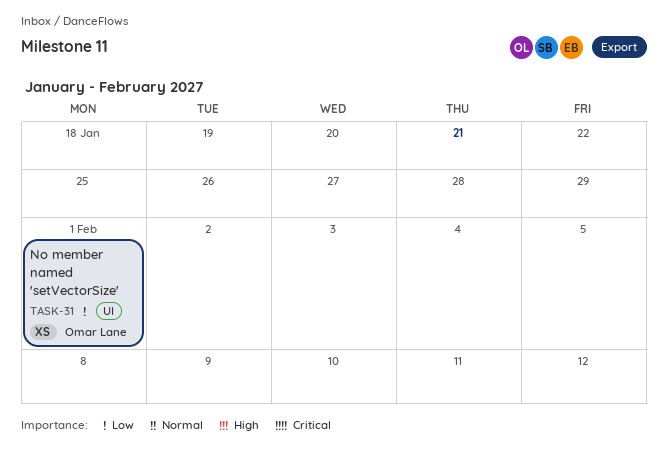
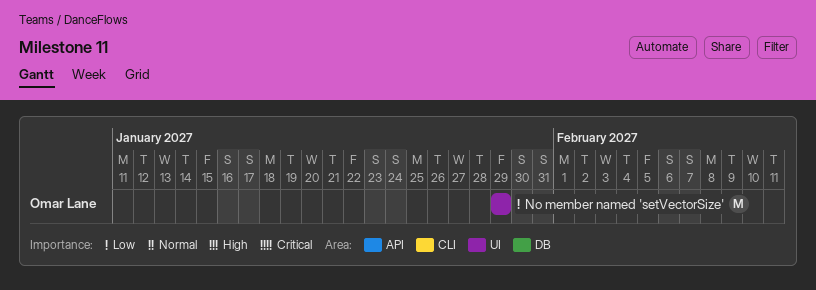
No member named 'setVectorSize', estimate: XS -> M
No member named 'setVectorSize', due: Feb 1 -> Jan 29

